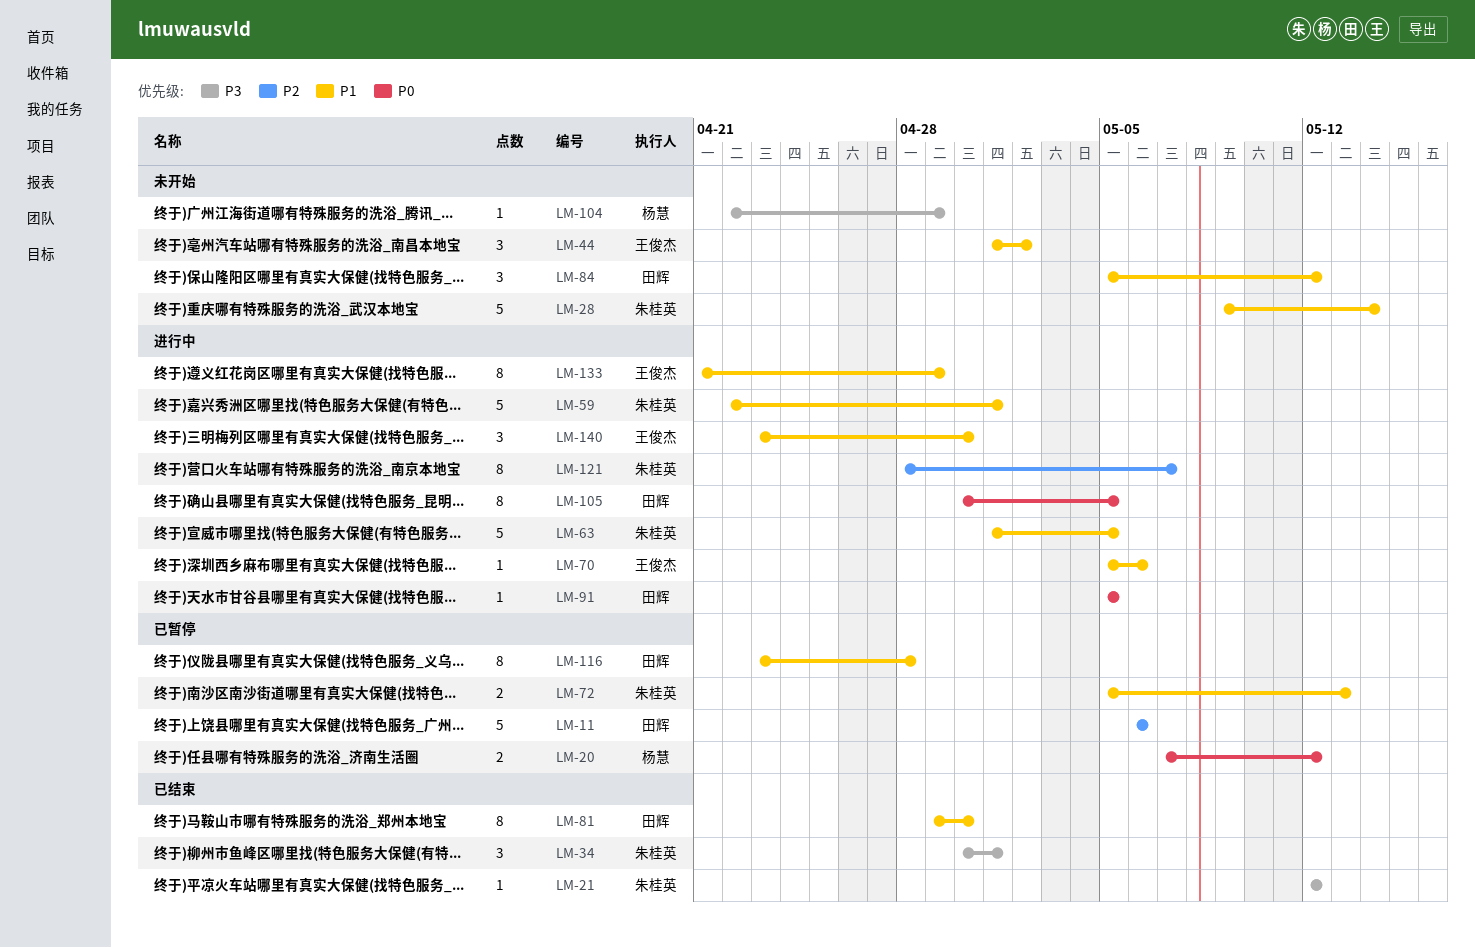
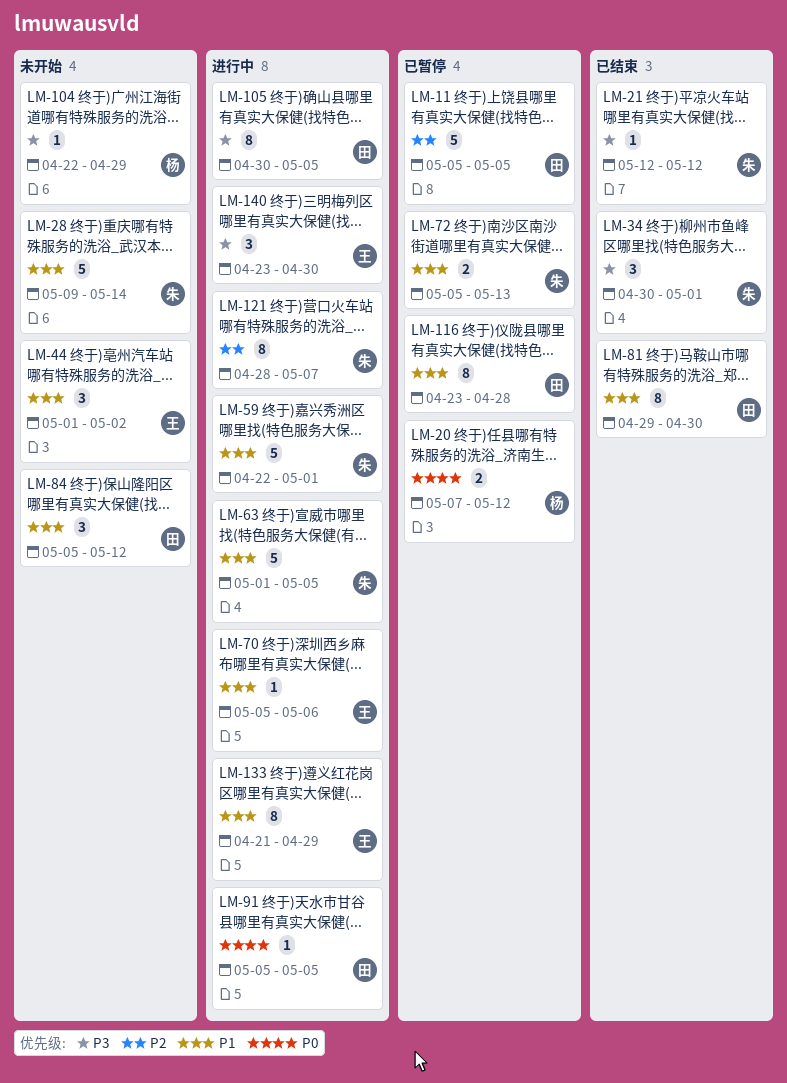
LM-11, start: May 6 -> May 5
LM-11, due: May 6 -> May 5
LM-105, priority: P0 -> P3
LM-140, priority: P1 -> P3

